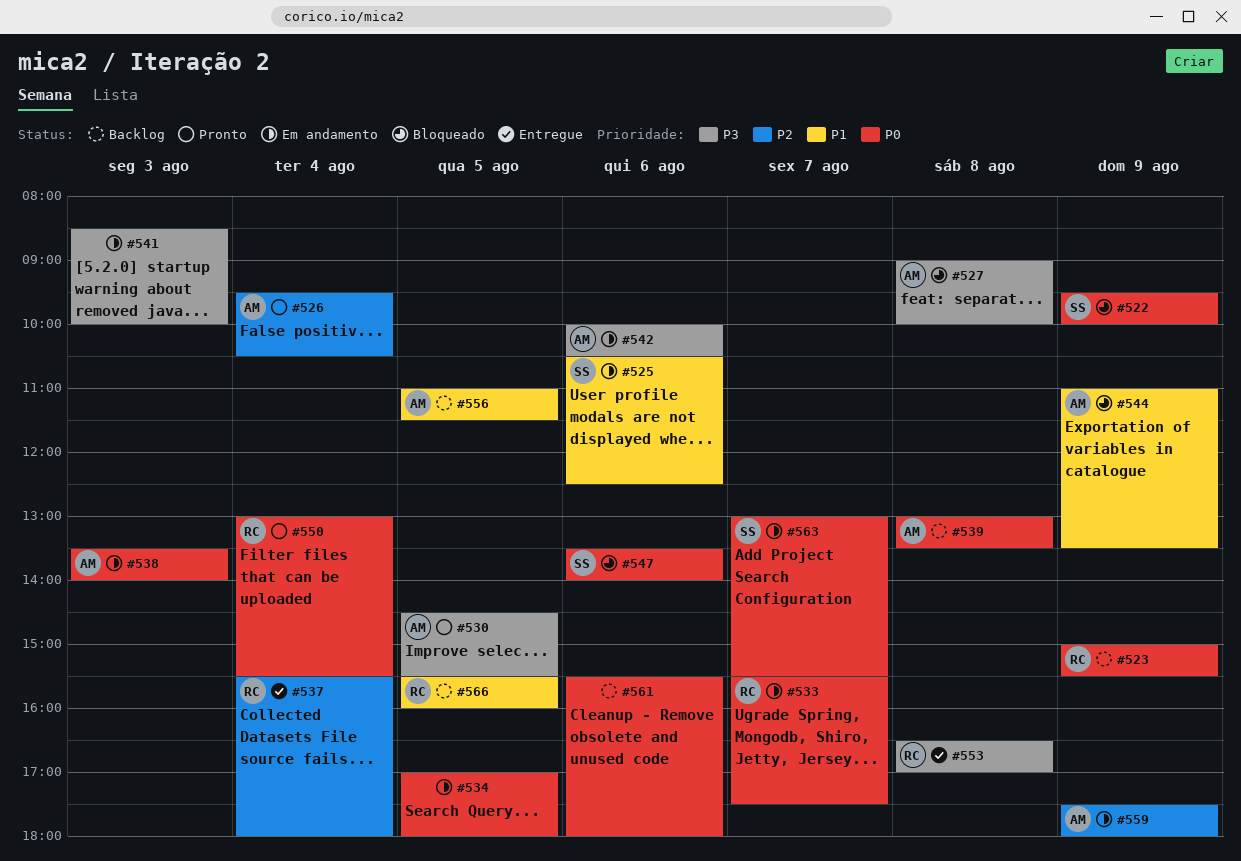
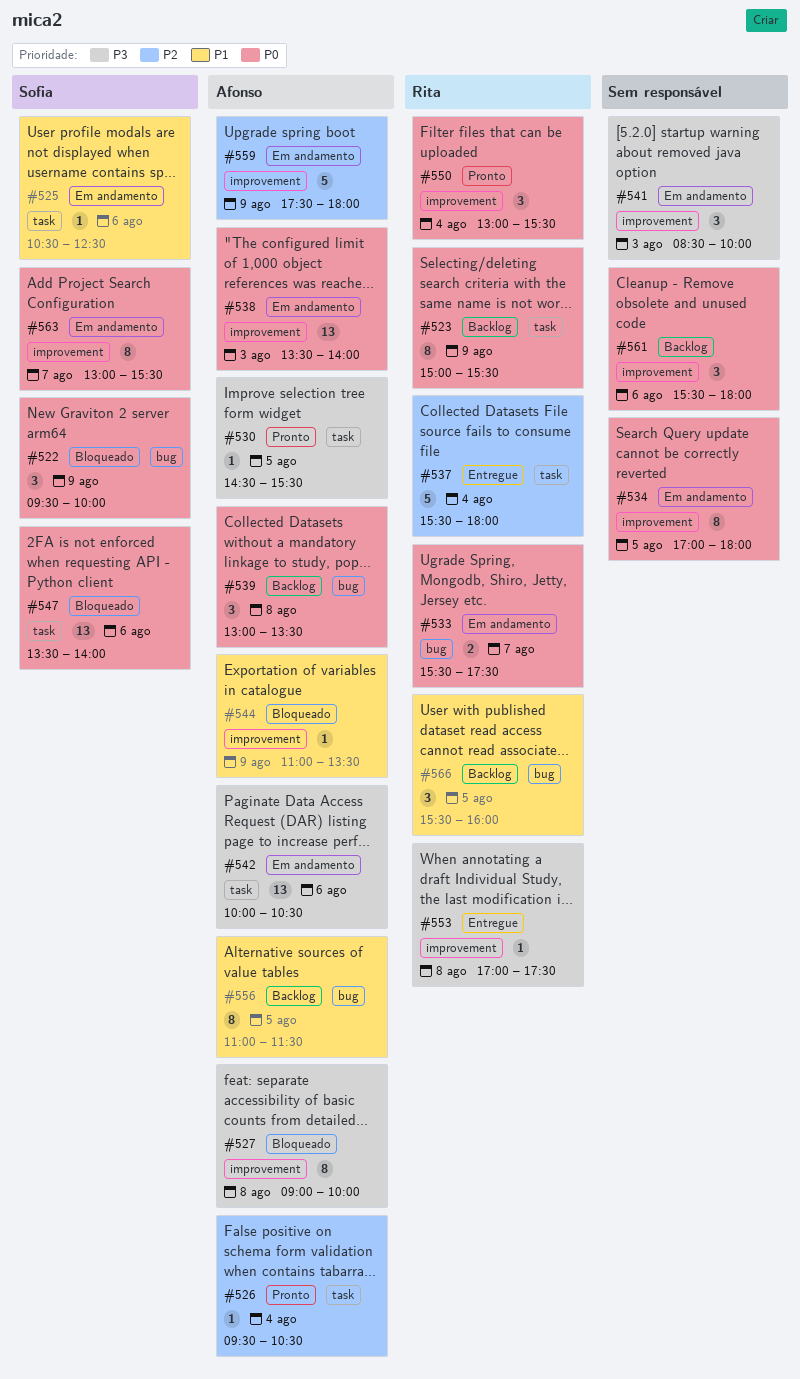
#553, begins: 16:30 -> 17:00
#553, ends: 17:00 -> 17:30

